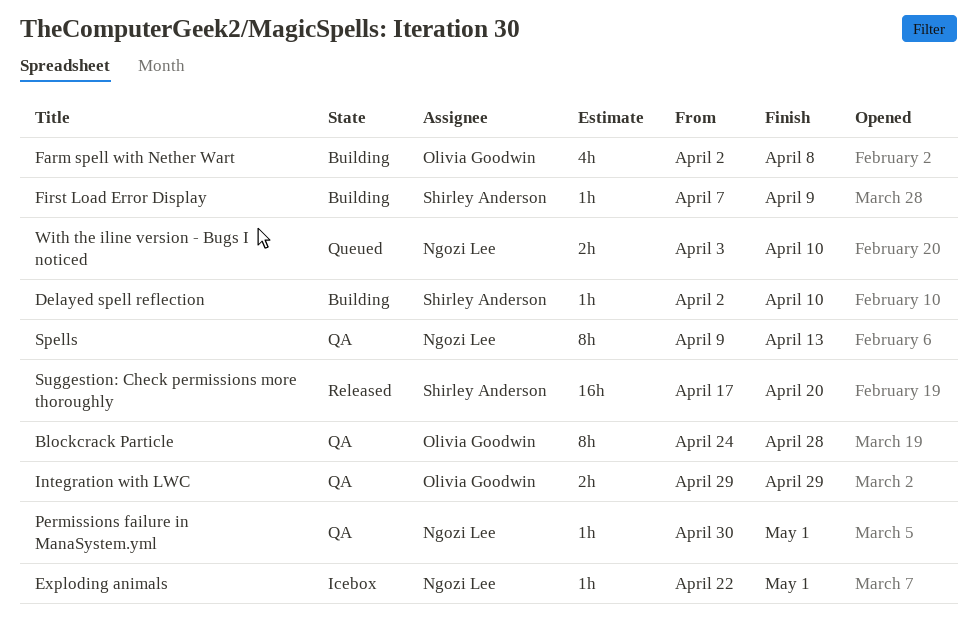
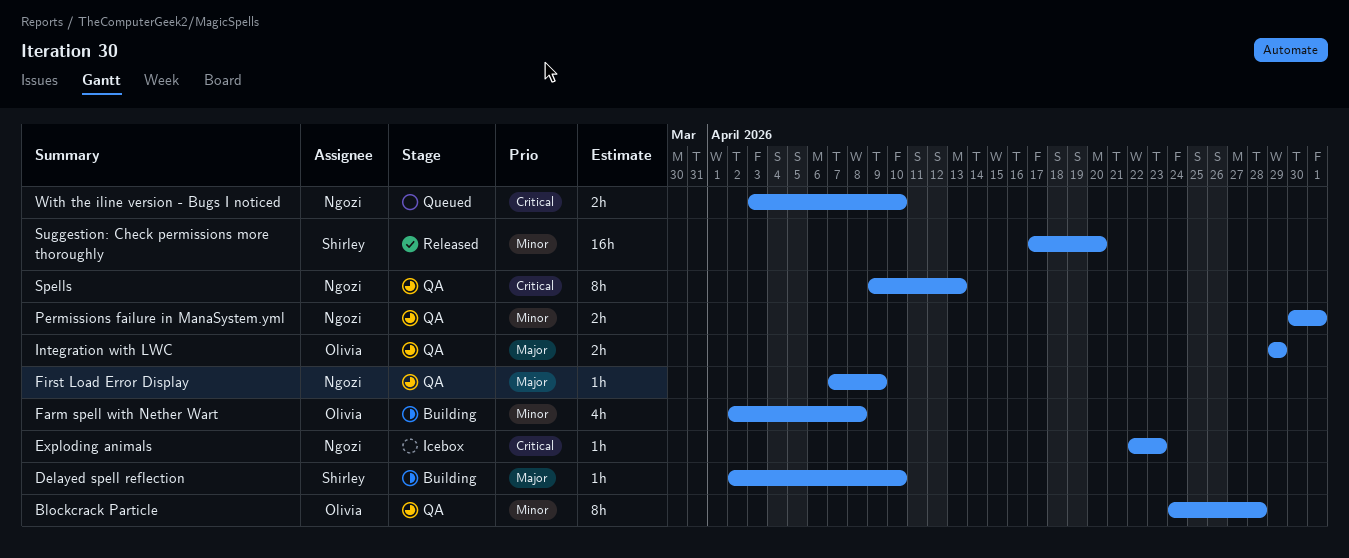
Exploding animals, due: May 1 -> Apr 23
First Load Error Display, status: Building -> QA
First Load Error Display, owner: Shirley Anderson -> Ngozi Lee
Permissions failure in ManaSystem.yml, estimate: 1h -> 2h

